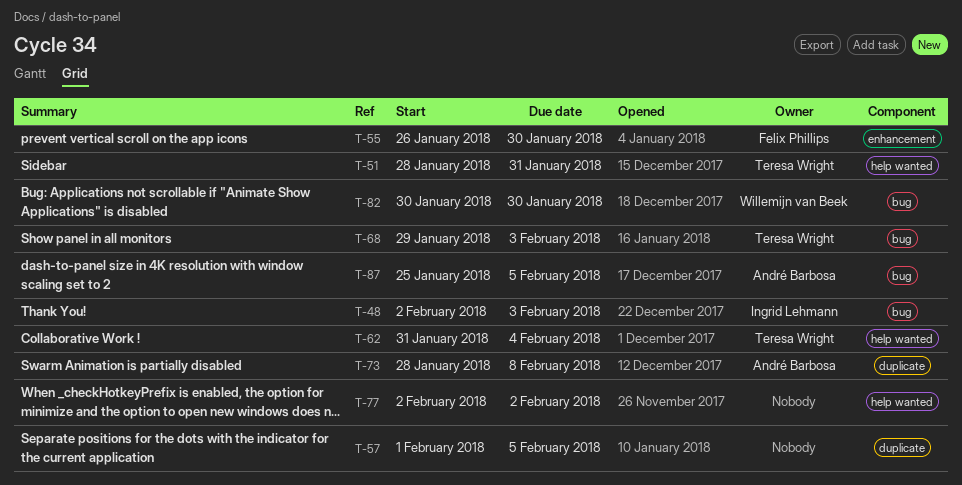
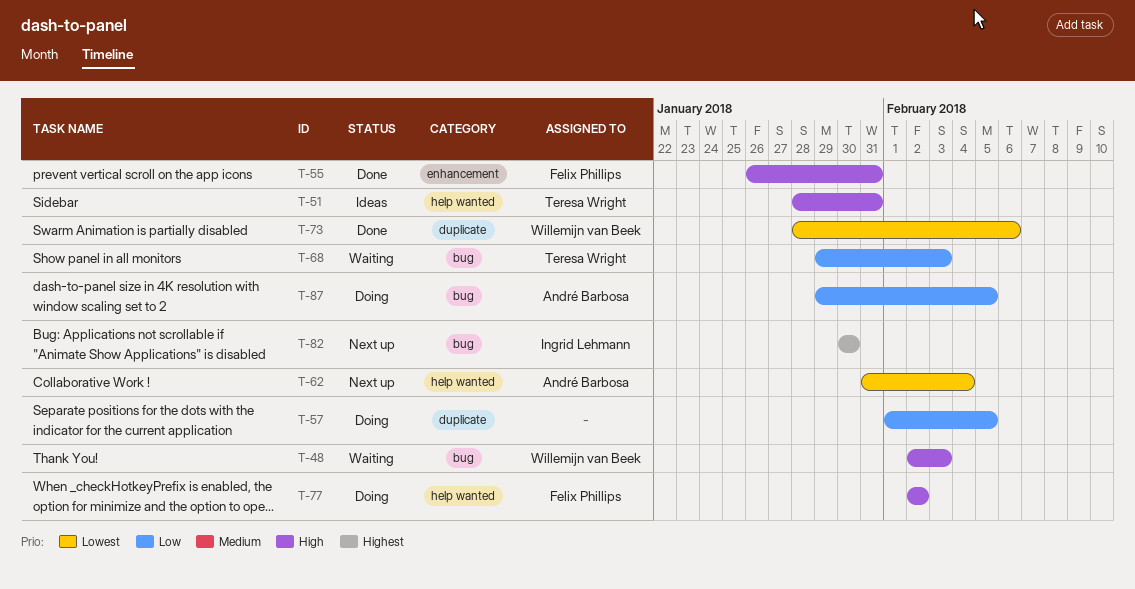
T-48, owner: Ingrid Lehmann -> Willemijn van Beek
T-55, due: Jan 30 -> Jan 31
T-62, owner: Teresa Wright -> André Barbosa
T-73, owner: André Barbosa -> Willemijn van Beek
T-73, due: Feb 8 -> Feb 6
T-77, owner: none -> Felix Phillips
T-82, owner: Willemijn van Beek -> Ingrid Lehmann
T-87, start: Jan 25 -> Jan 29

